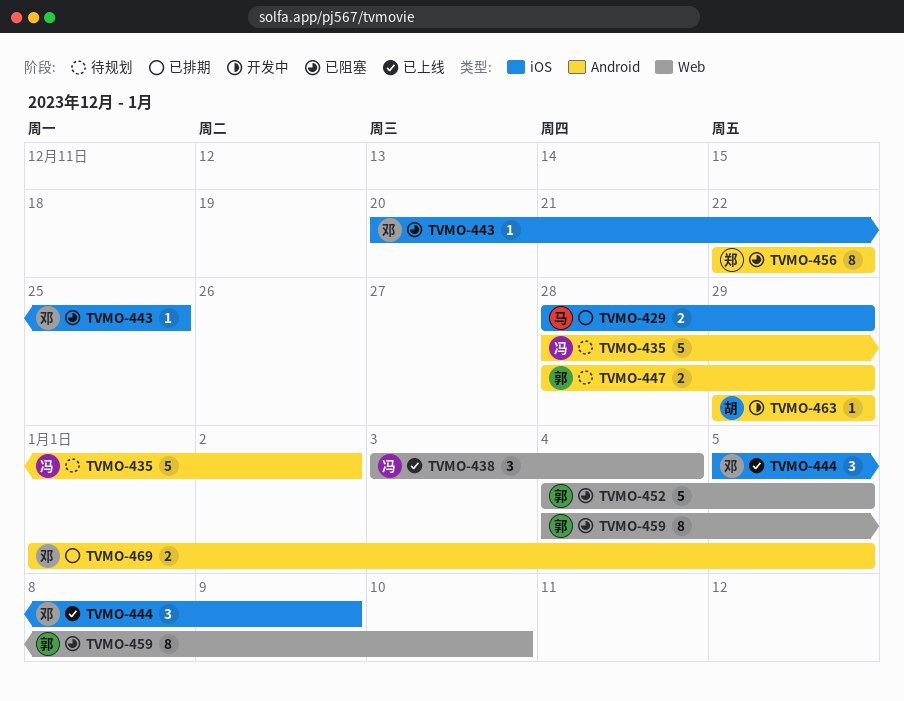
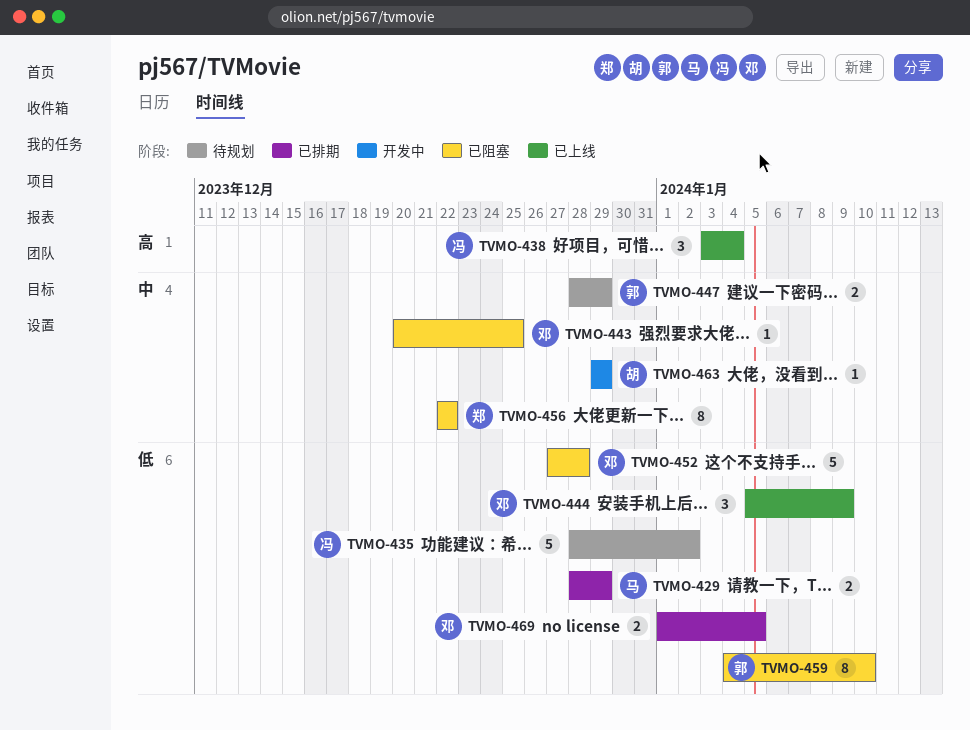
TVMO-452, owner: 郭 -> 邓
TVMO-452, start: Jan 4 -> Dec 27
TVMO-452, due: Jan 5 -> Dec 28

